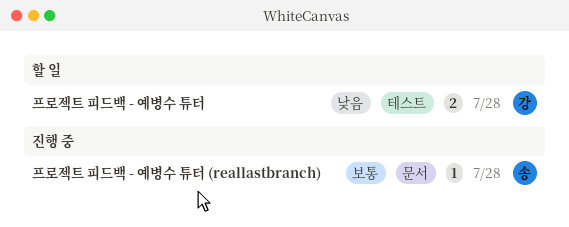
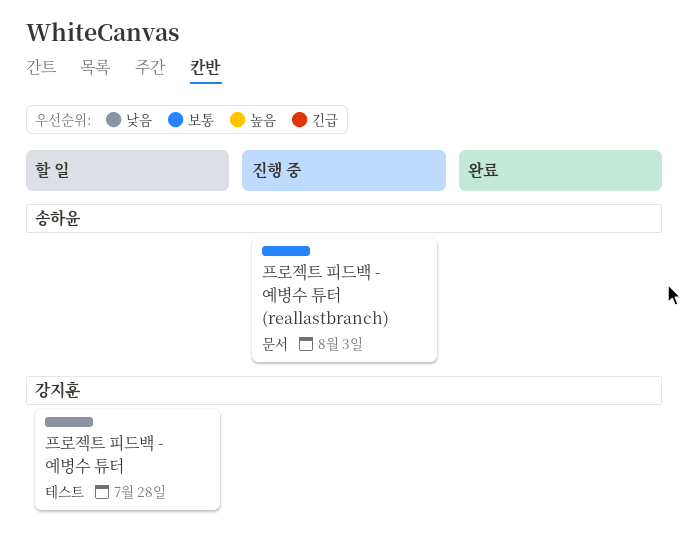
프로젝트 피드백 - 예병수 튜터 (reallastbranch), due: Jul 28 -> Aug 3

